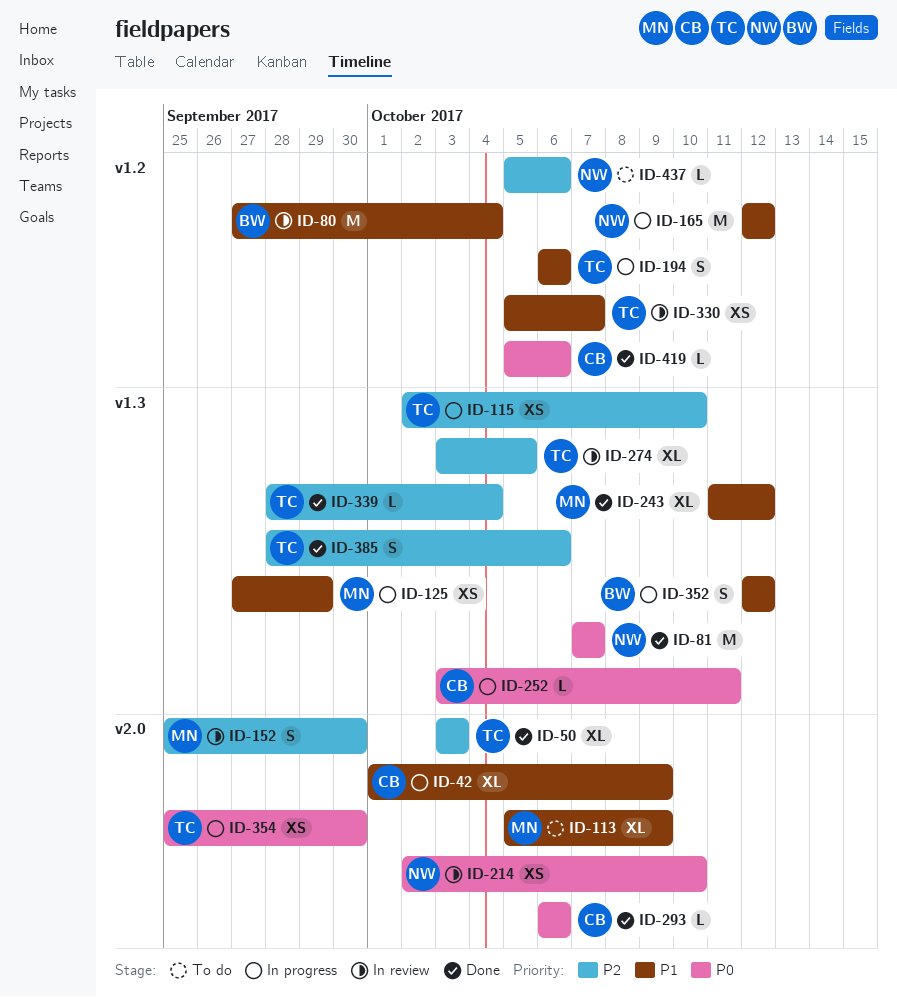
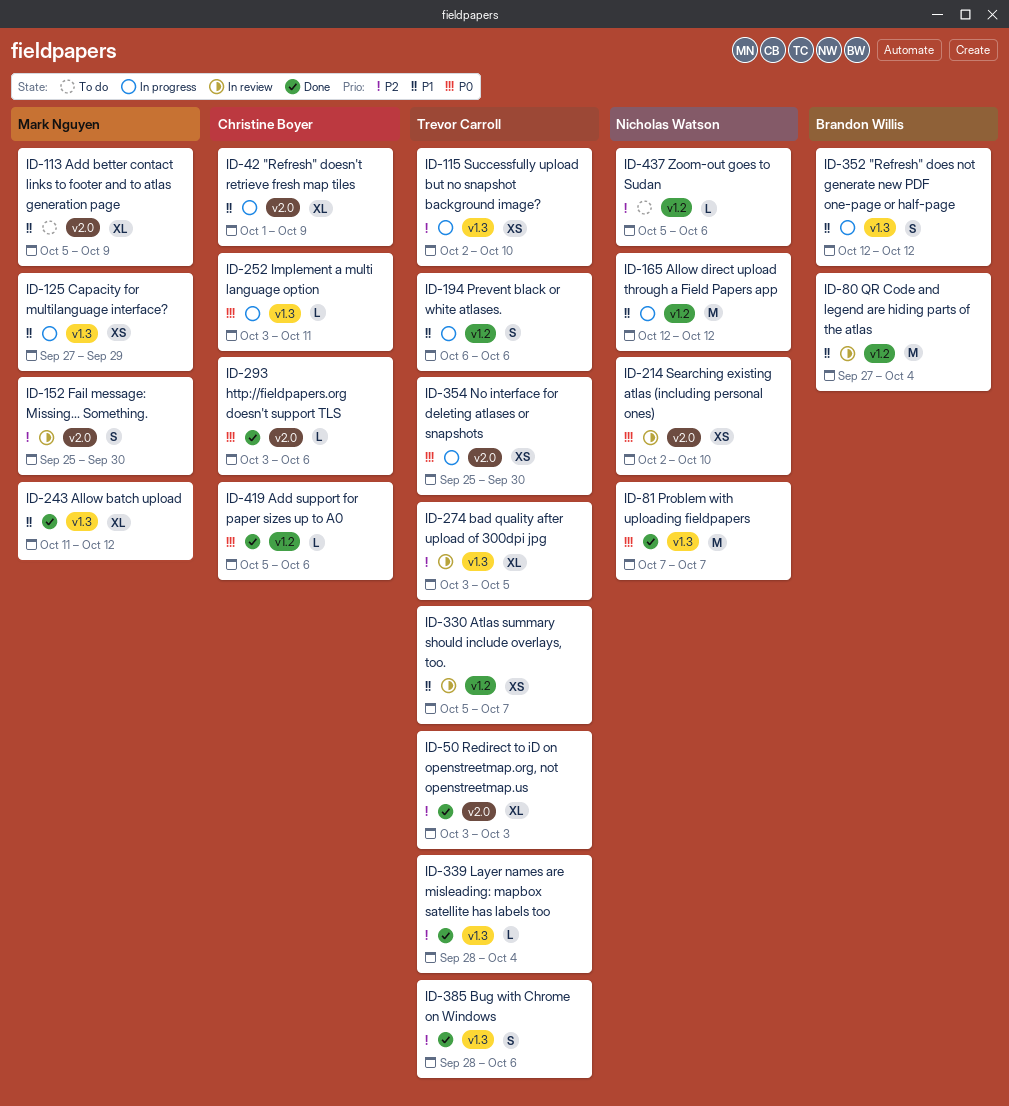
ID-293, start: Oct 6 -> Oct 3

